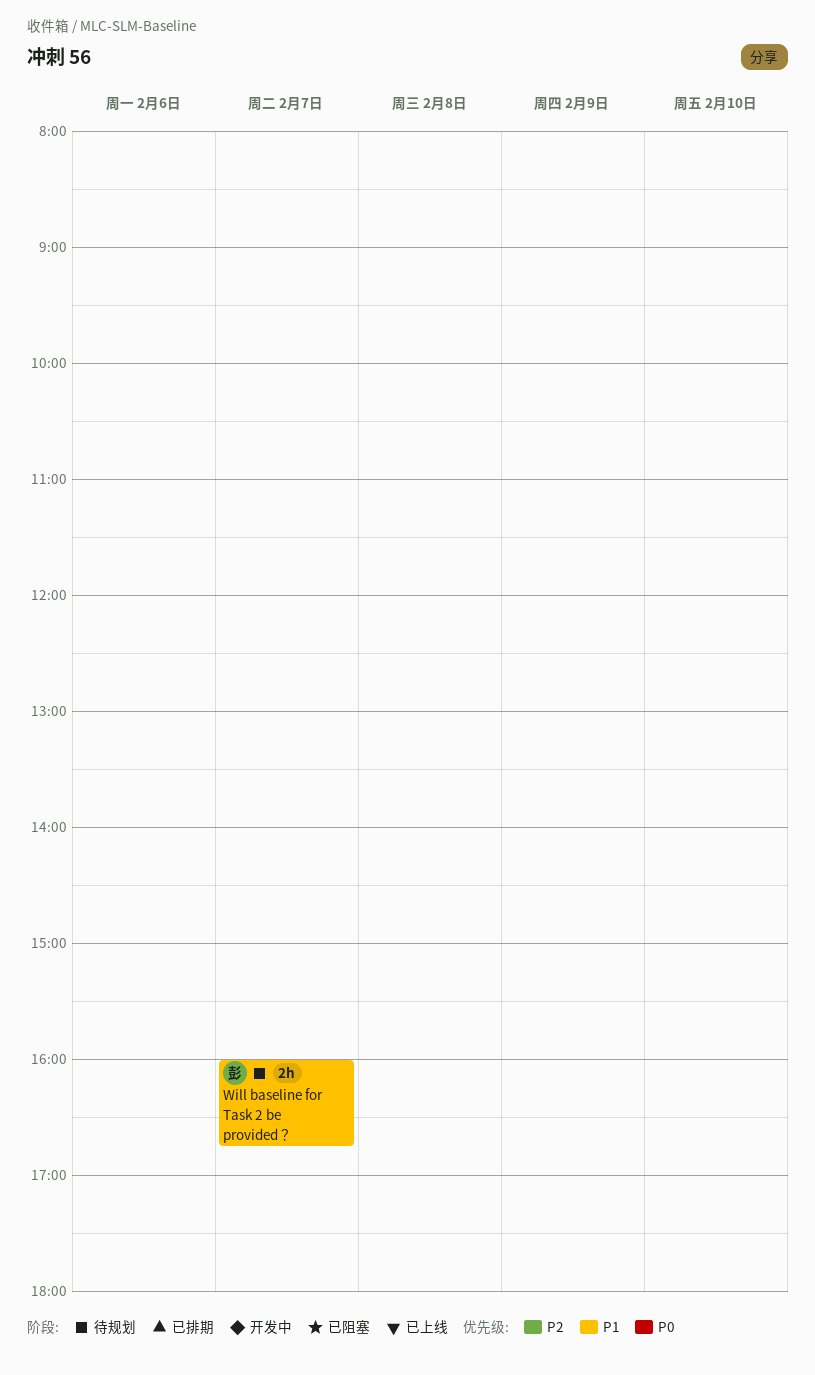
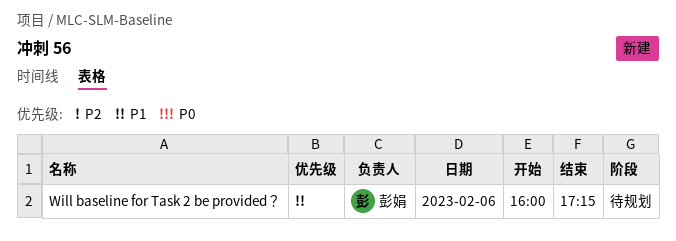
Will baseline for Task 2 be provided？, day: Feb 7 -> Feb 6
Will baseline for Task 2 be provided？, ends: 16:45 -> 17:15

